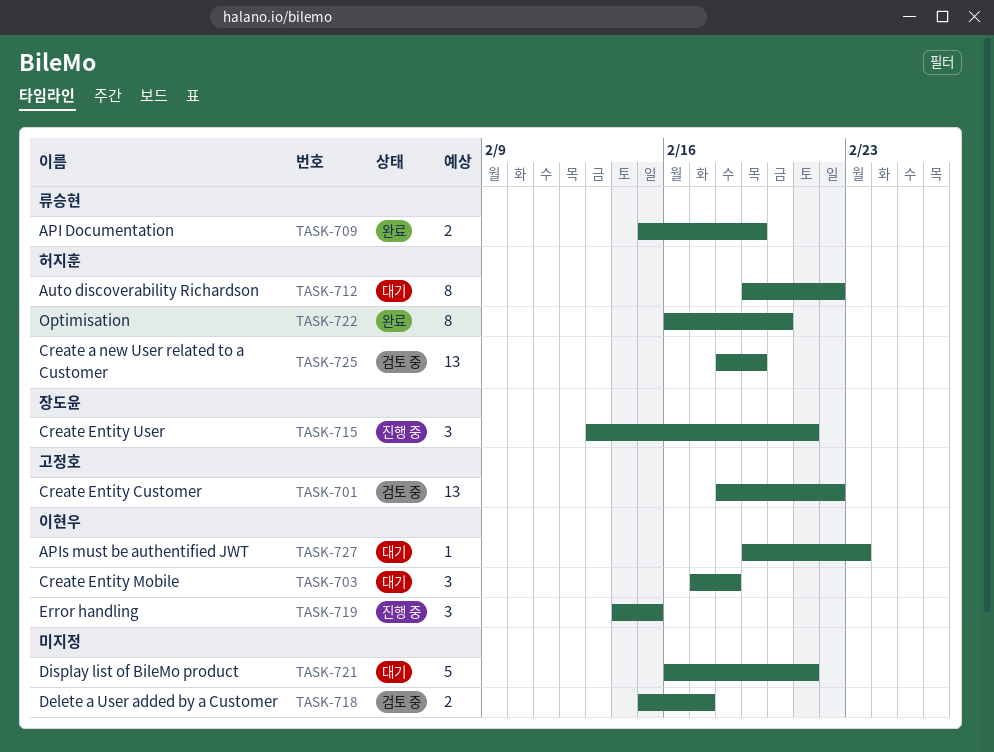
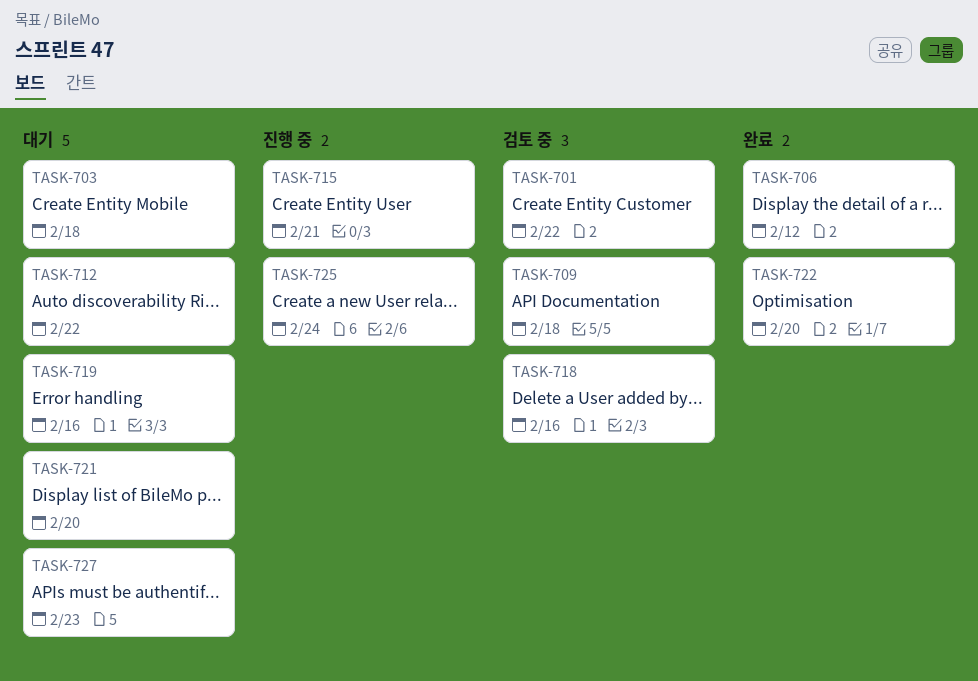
TASK-706: none -> present
TASK-709, status: 완료 -> 검토 중
TASK-709, due: Feb 19 -> Feb 18
TASK-718, due: Feb 17 -> Feb 16
TASK-719, status: 진행 중 -> 대기
TASK-719, due: Feb 15 -> Feb 16
TASK-721, due: Feb 21 -> Feb 20
TASK-725, status: 검토 중 -> 진행 중
TASK-725, due: Feb 19 -> Feb 24

